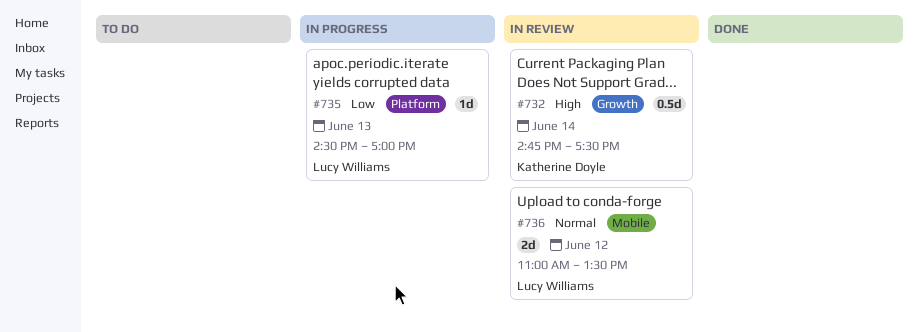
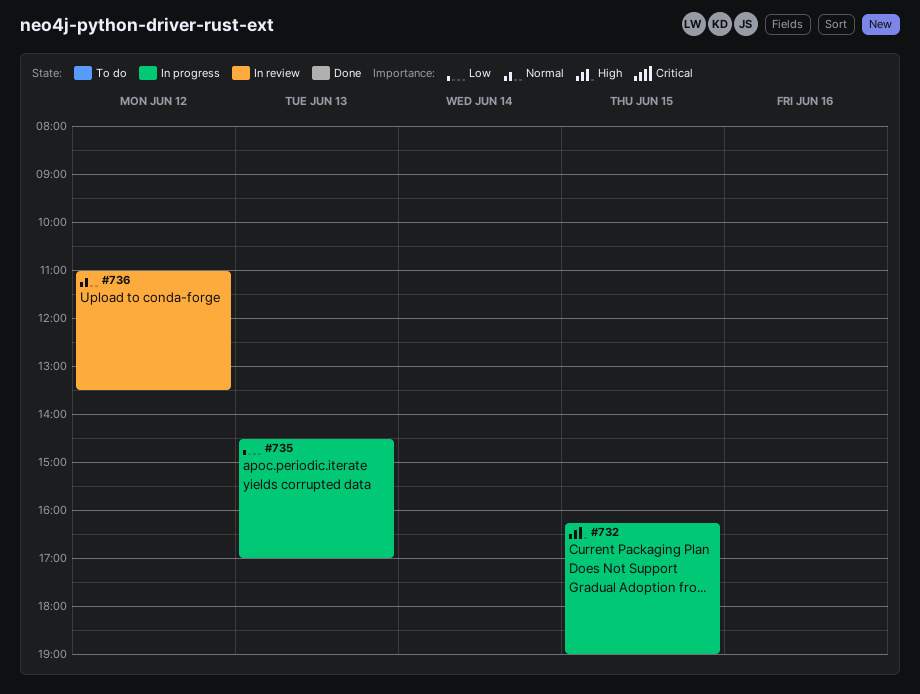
#732, status: In review -> In progress
#732, day: Jun 14 -> Jun 15
#732, begins: 14:45 -> 16:15
#732, ends: 17:30 -> 19:00

